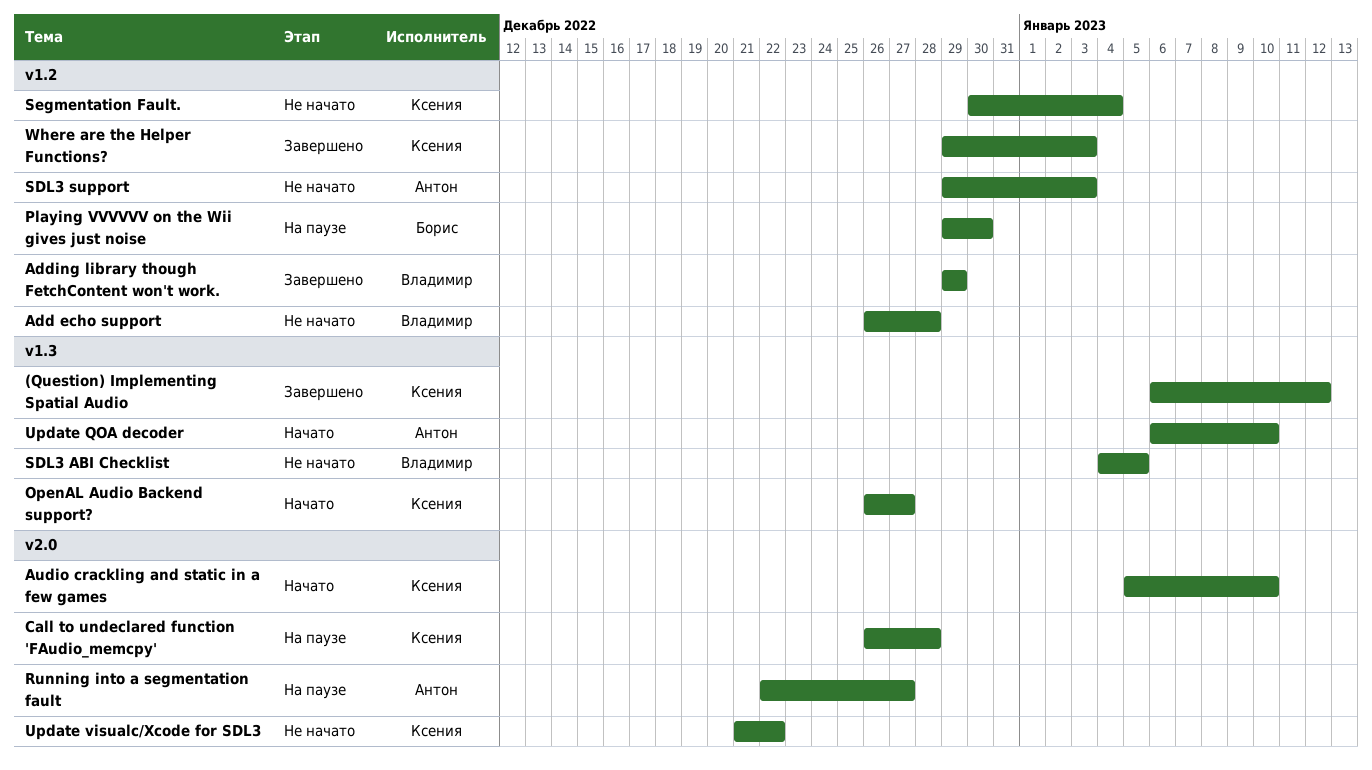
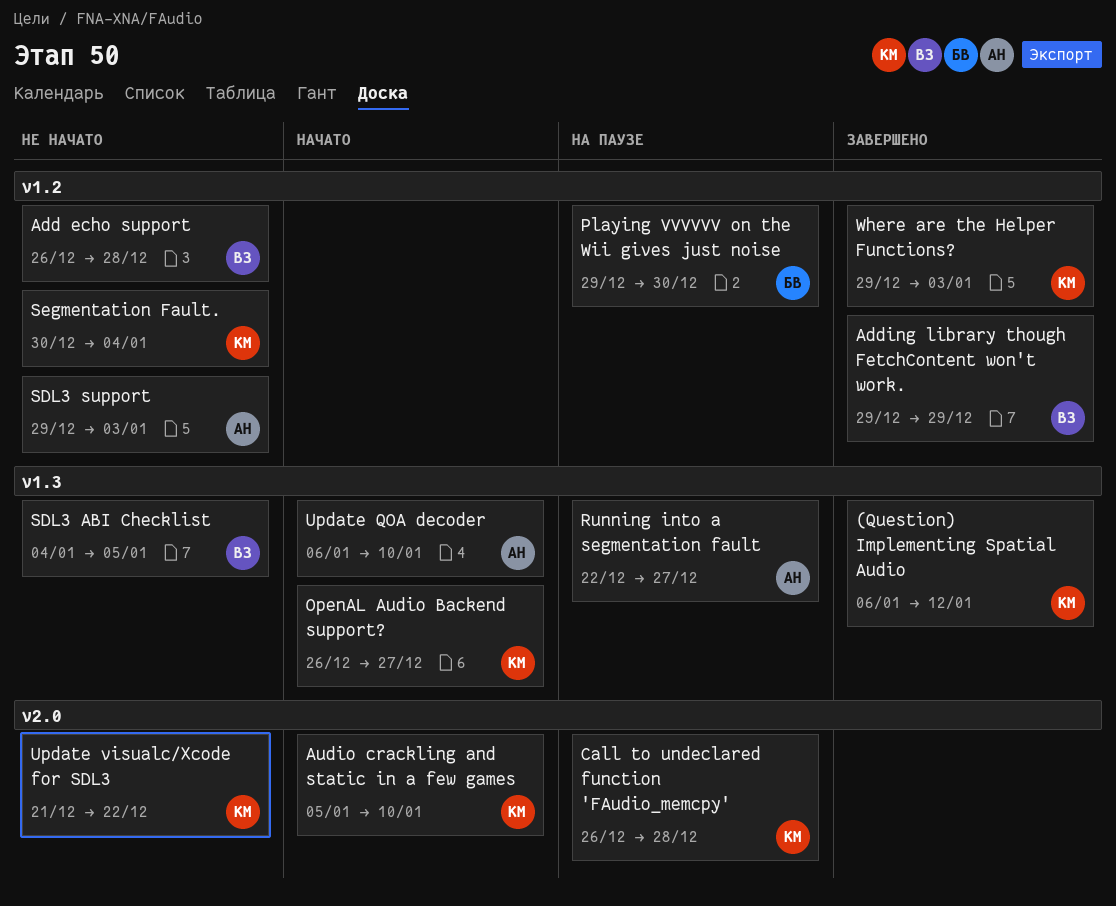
Running into a segmentation fault, label: v2.0 -> v1.3

